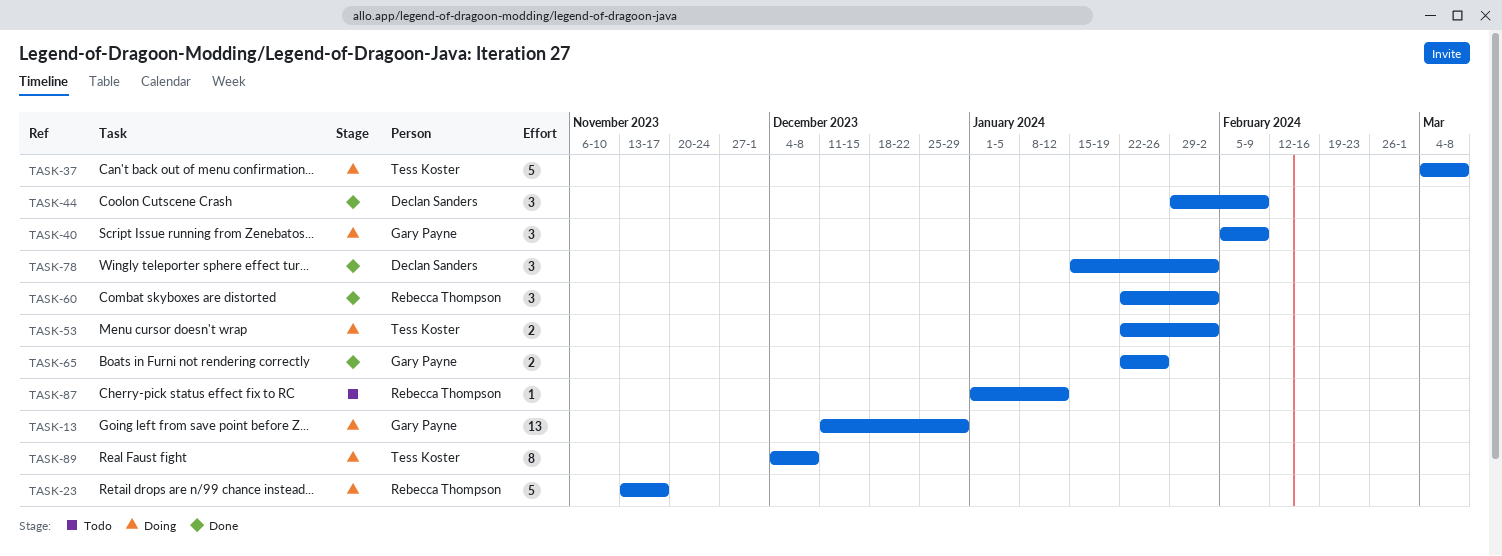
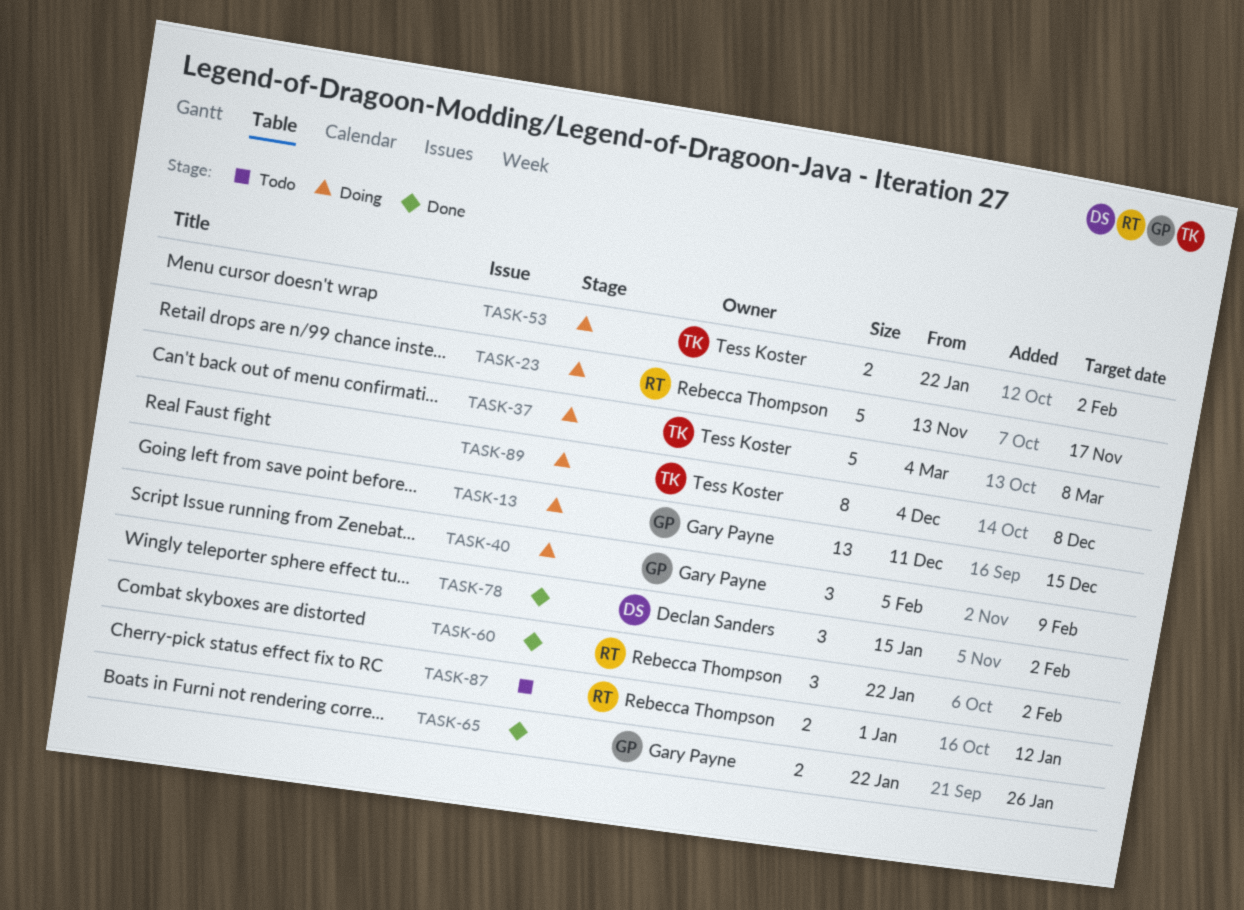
TASK-13, due: Dec 29 -> Dec 15
TASK-44: present -> none
TASK-87, estimate: 1 -> 2

